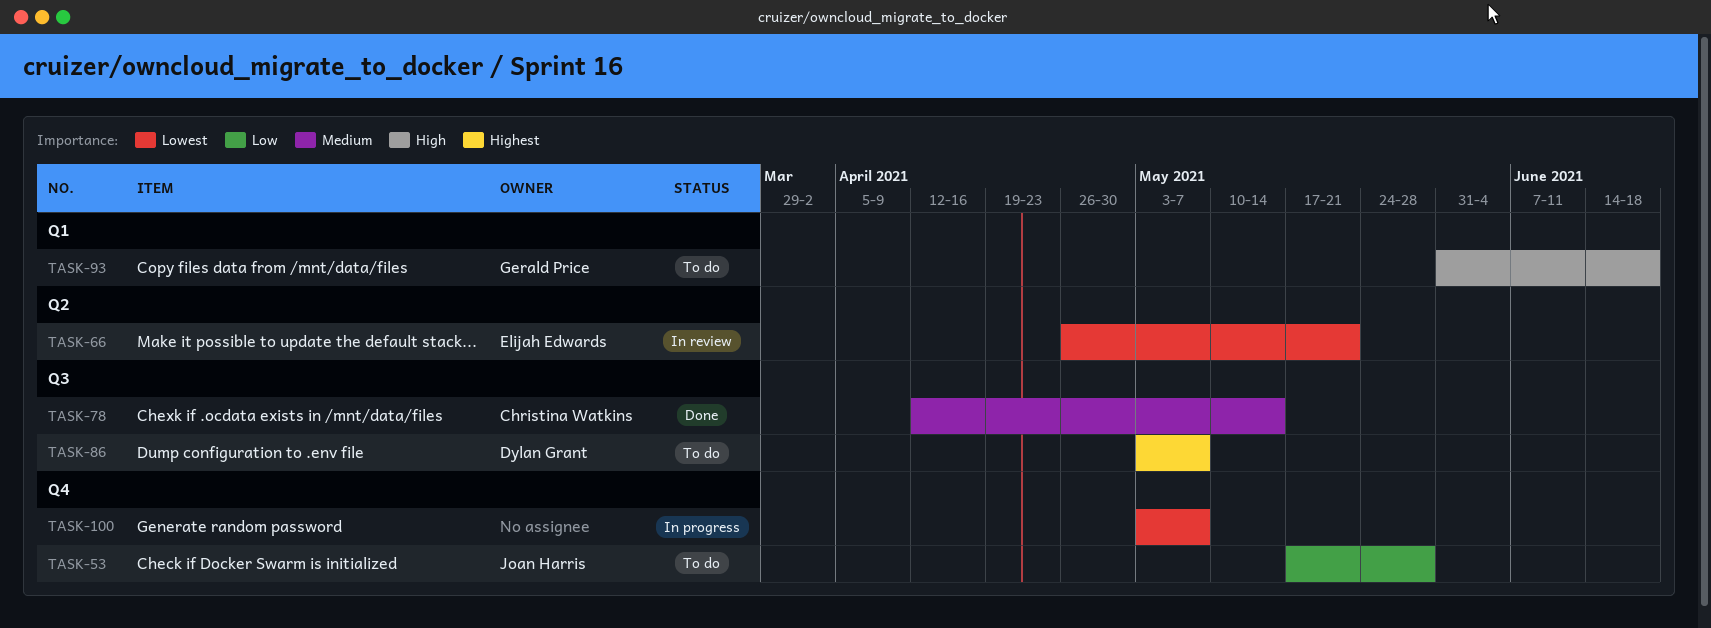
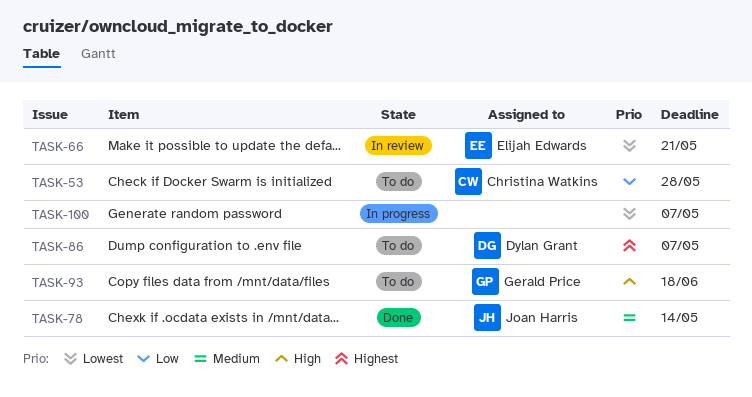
TASK-53, owner: Joan Harris -> Christina Watkins
TASK-78, owner: Christina Watkins -> Joan Harris

